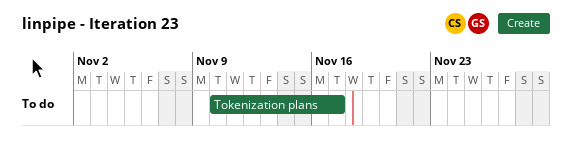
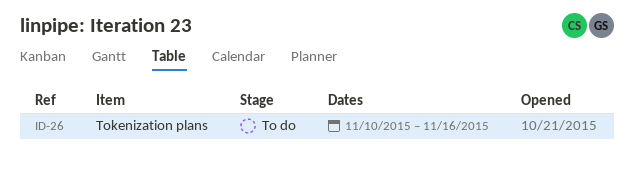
Tokenization plans, due: Nov 17 -> Nov 16

